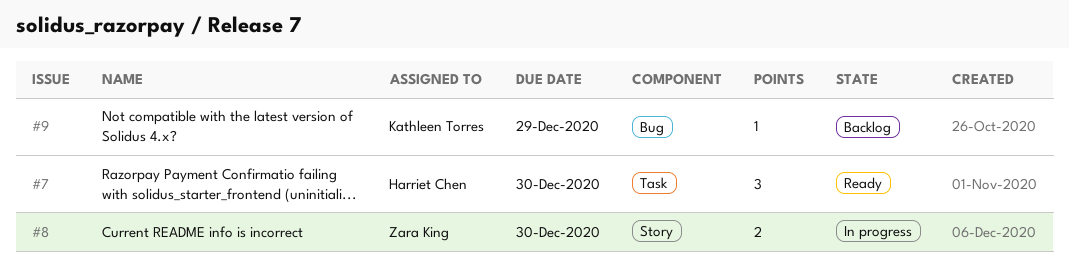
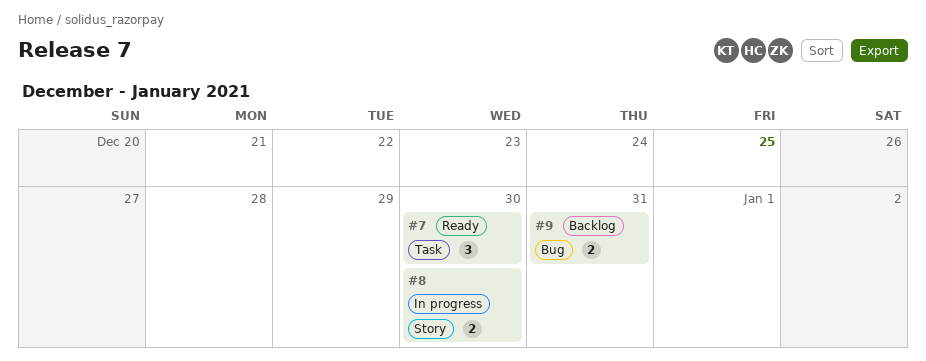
#9, estimate: 1 -> 2
#9, due: Dec 29 -> Dec 31

